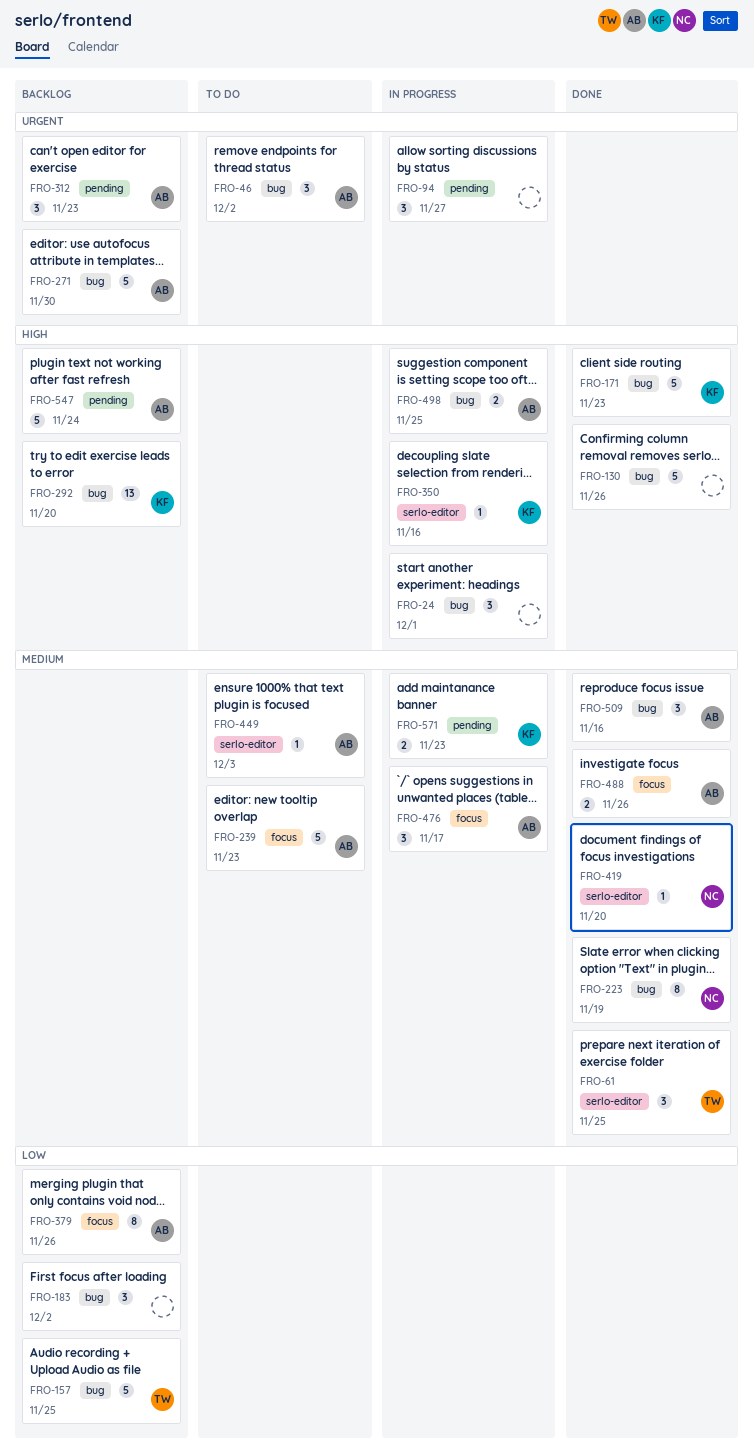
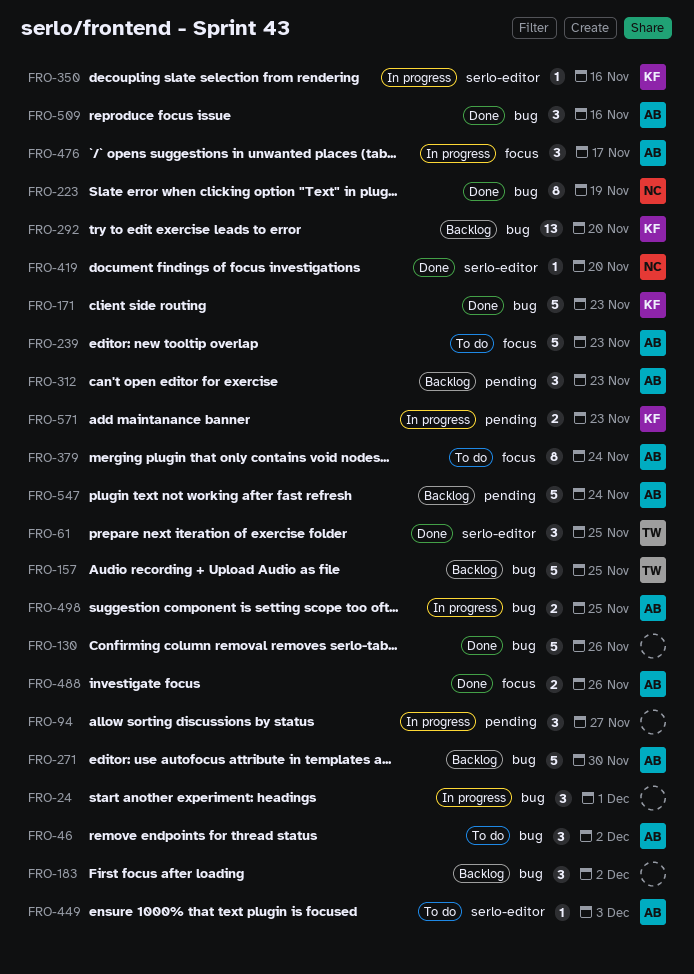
FRO-379, status: Backlog -> To do
FRO-379, due: Nov 26 -> Nov 24

